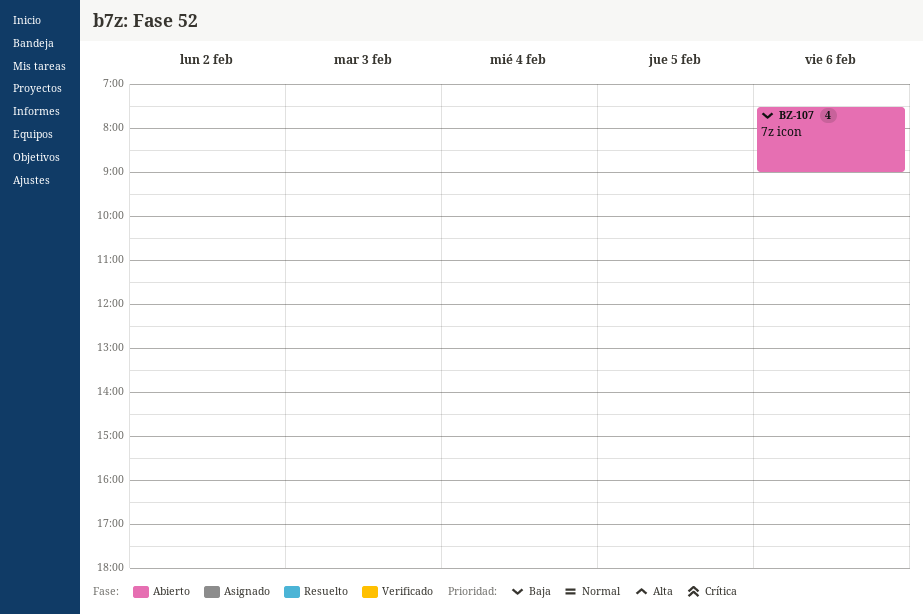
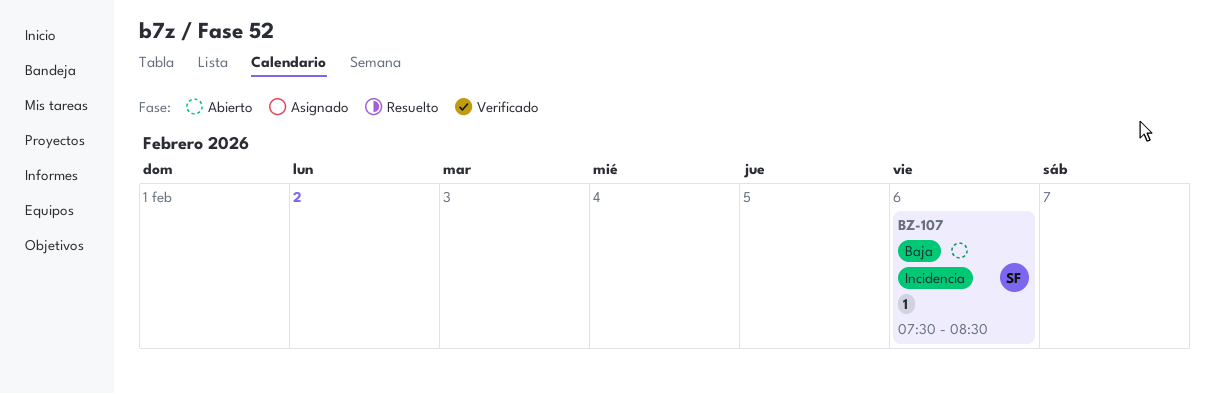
BZ-107, estimate: 4 -> 1
BZ-107, ends: 09:00 -> 08:30

